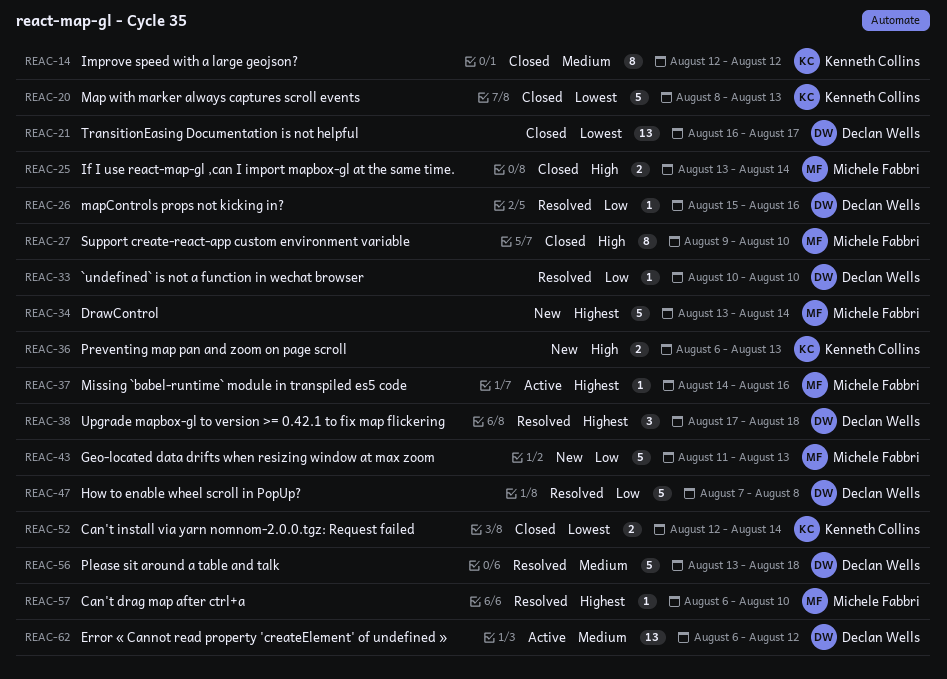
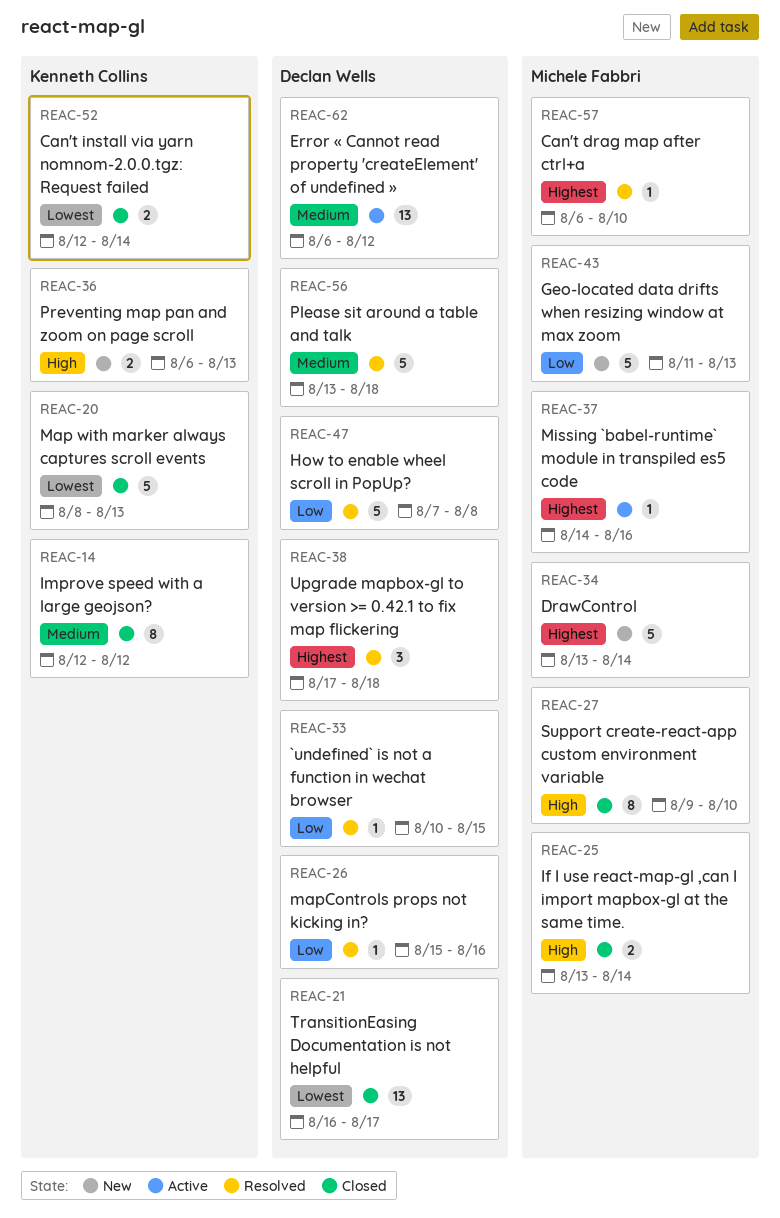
REAC-33, due: Aug 10 -> Aug 15

